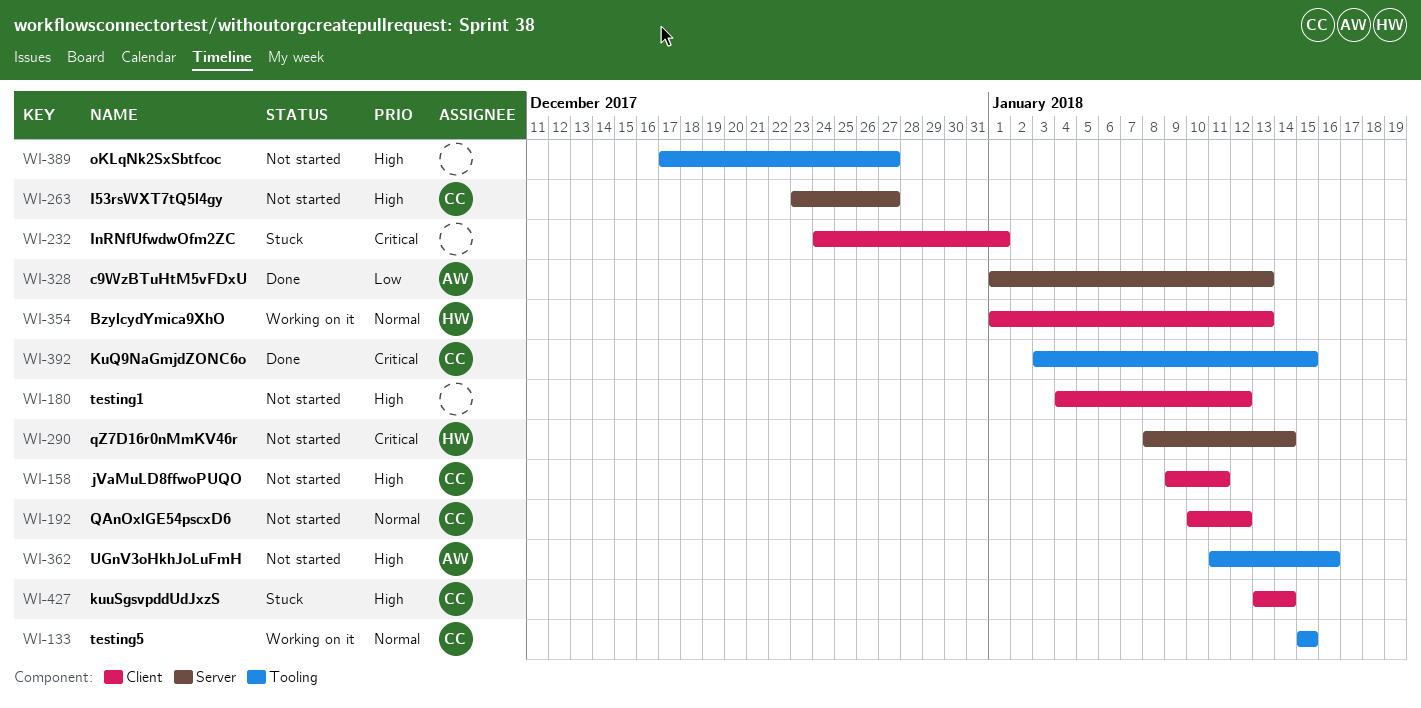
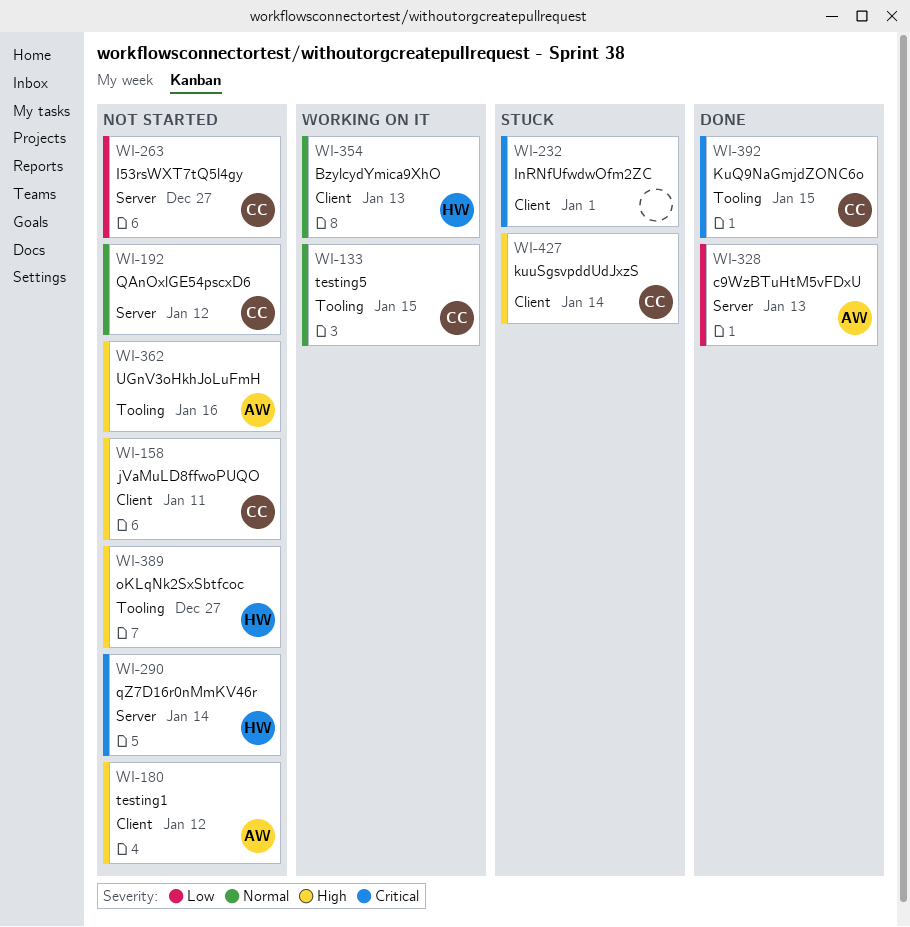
WI-180, owner: none -> AW
WI-192, label: Client -> Server
WI-263, priority: High -> Low
WI-389, owner: none -> HW

